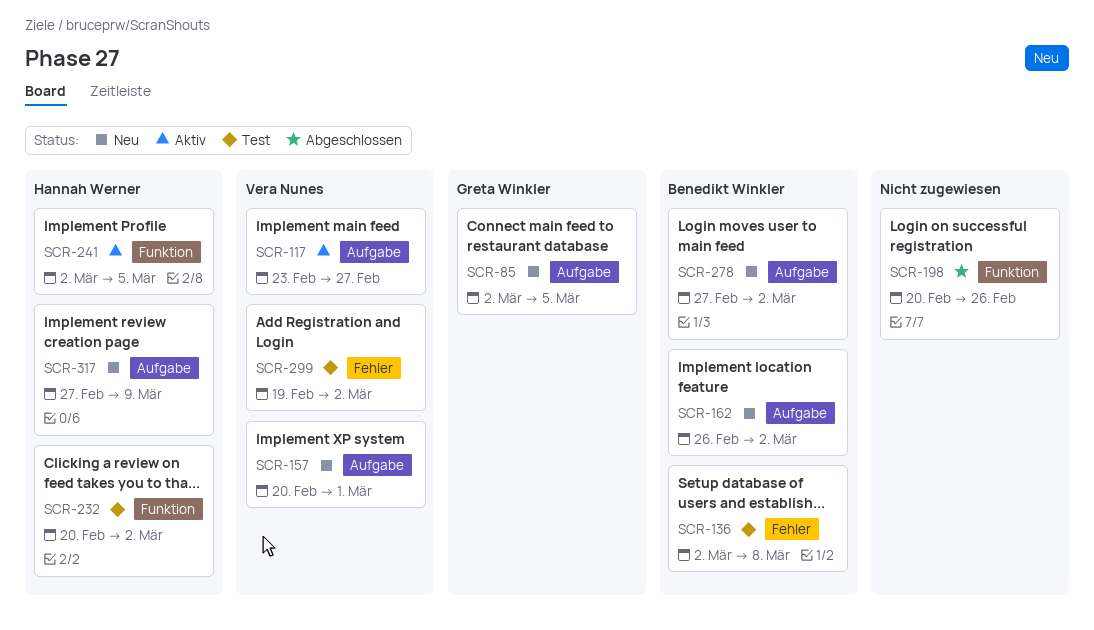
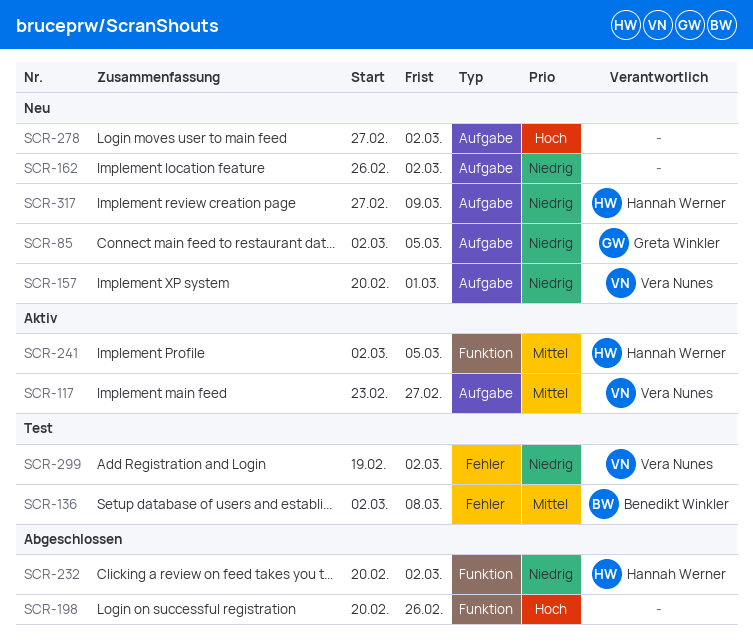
SCR-162, owner: Benedikt Winkler -> none
SCR-232, status: Test -> Abgeschlossen
SCR-278, owner: Benedikt Winkler -> none

